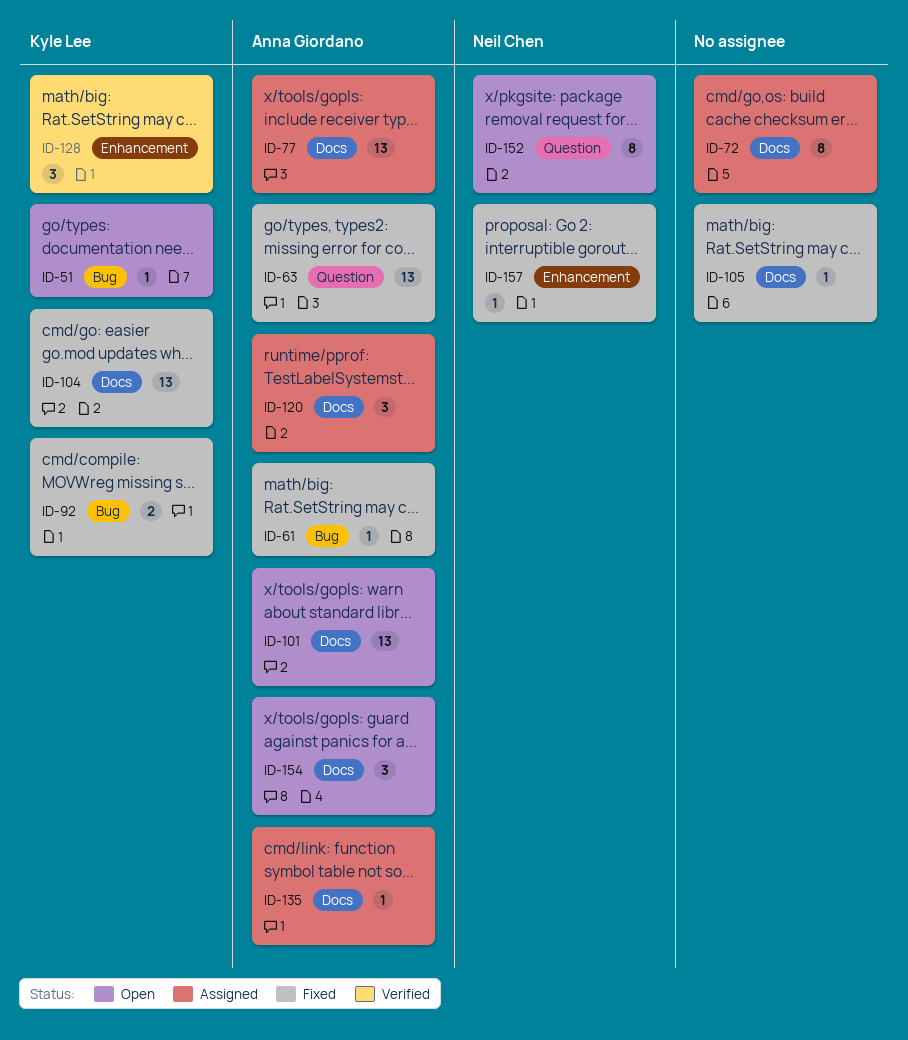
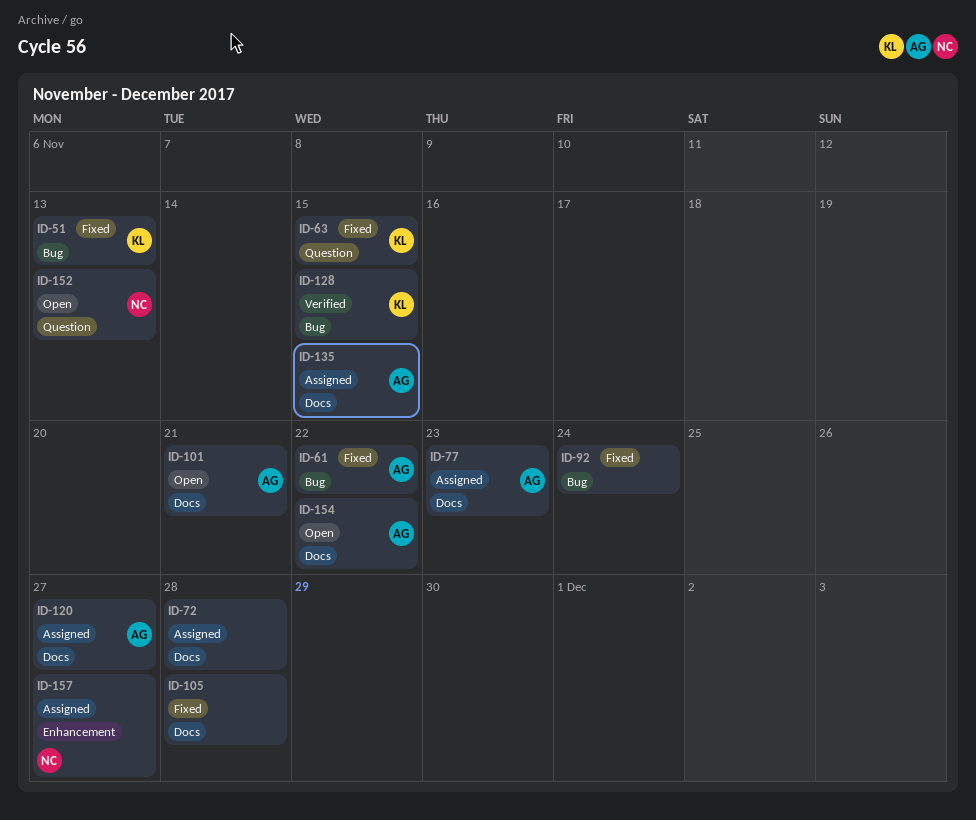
ID-51, status: Open -> Fixed
ID-63, owner: Anna Giordano -> Kyle Lee
ID-92, owner: Kyle Lee -> none
ID-104: present -> none
ID-128, label: Enhancement -> Bug
ID-157, status: Fixed -> Assigned

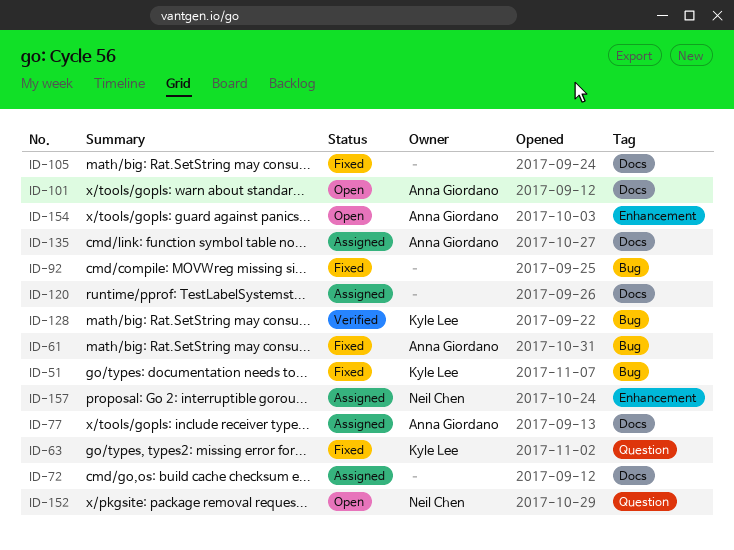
ID-120, owner: Anna Giordano -> none
ID-154, label: Docs -> Enhancement

